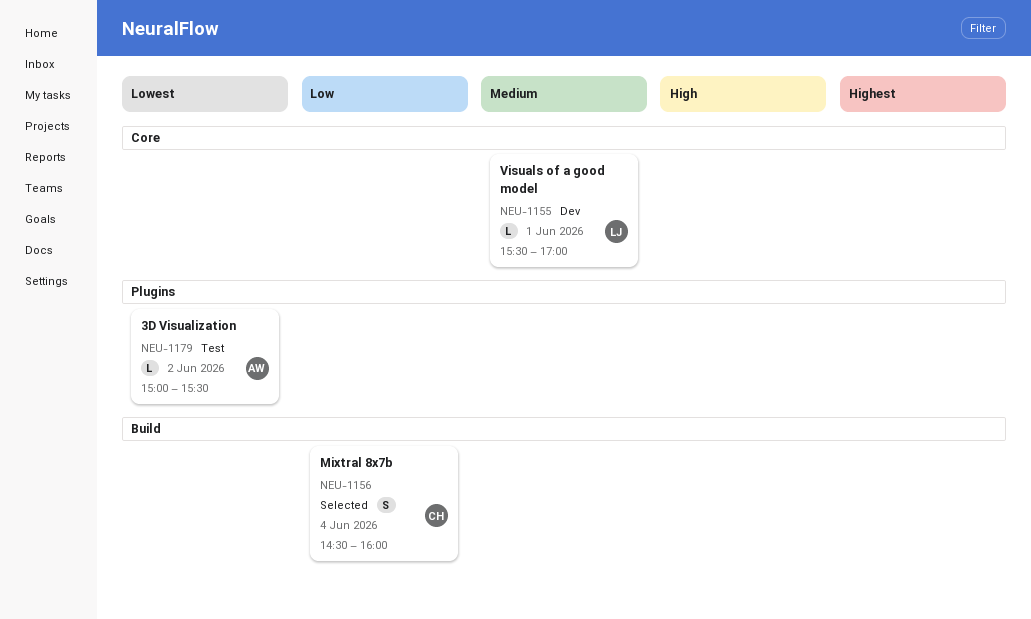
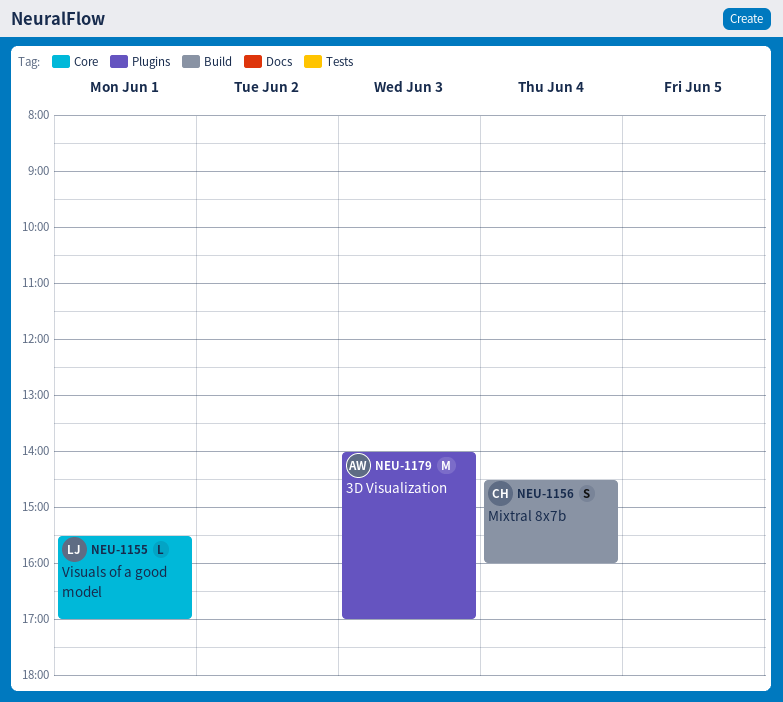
NEU-1179, estimate: L -> M
NEU-1179, day: Jun 2 -> Jun 3
NEU-1179, begins: 15:00 -> 14:00
NEU-1179, ends: 15:30 -> 17:00

